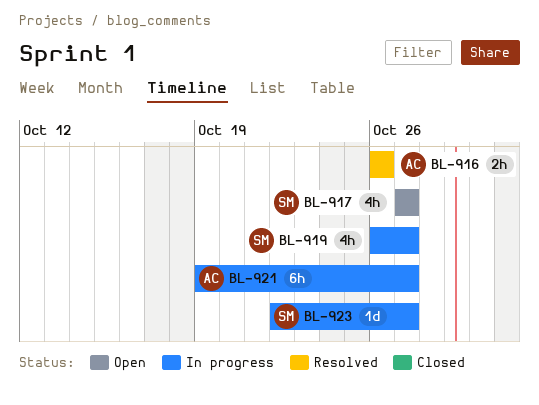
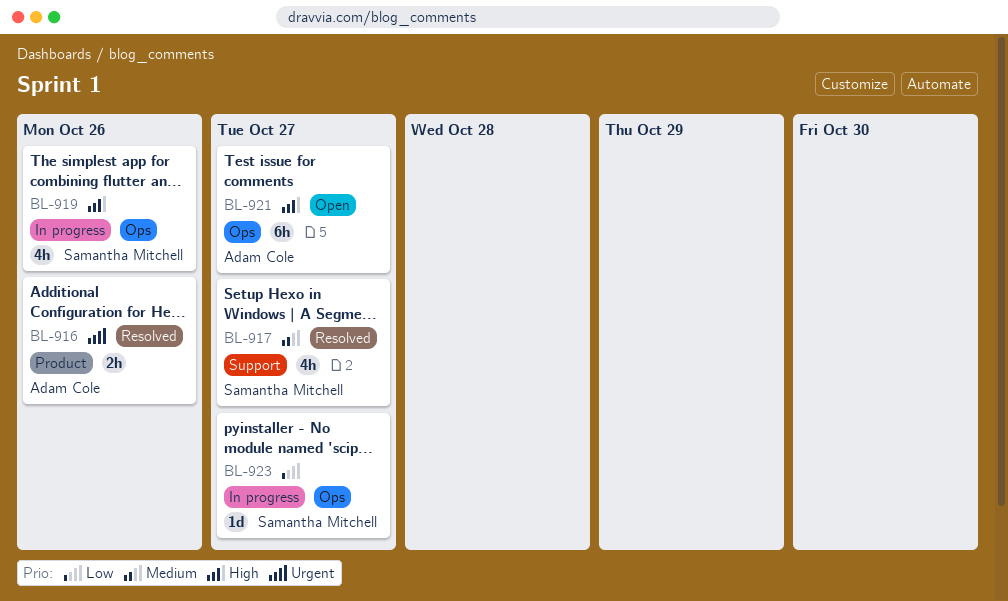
BL-917, status: Open -> Resolved
BL-919, due: Oct 27 -> Oct 26
BL-921, status: In progress -> Open

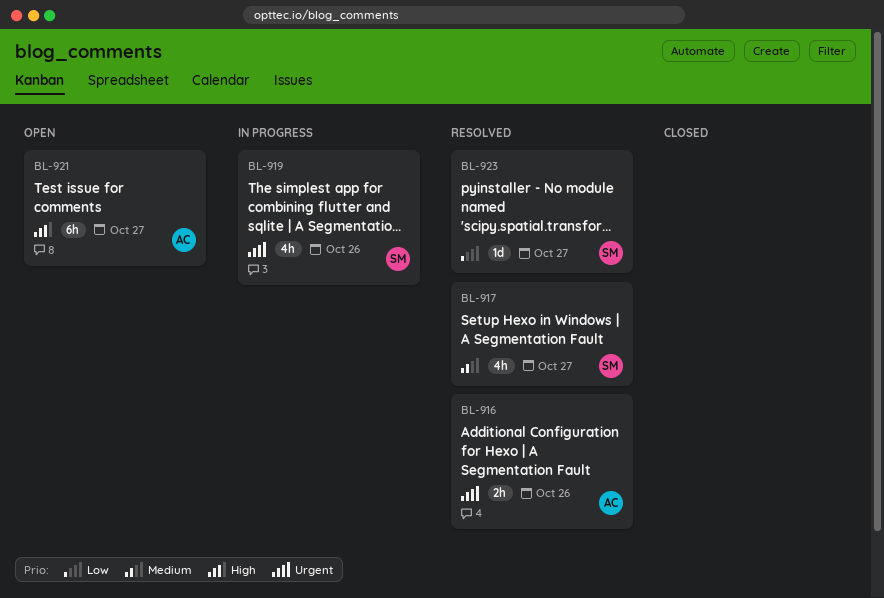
BL-919, priority: High -> Urgent
BL-923, status: In progress -> Resolved

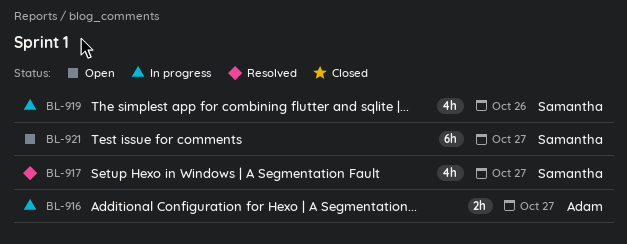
BL-916, status: Resolved -> In progress
BL-916, due: Oct 26 -> Oct 27
BL-921, owner: Adam -> Samantha
BL-923: present -> none

